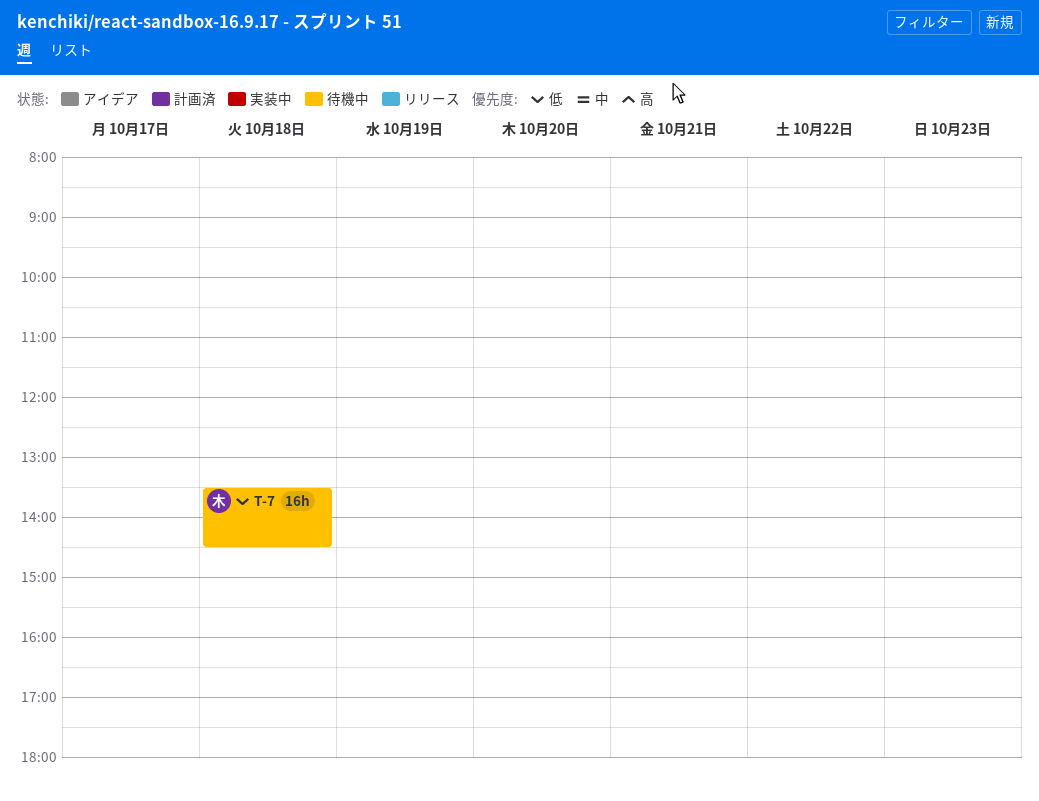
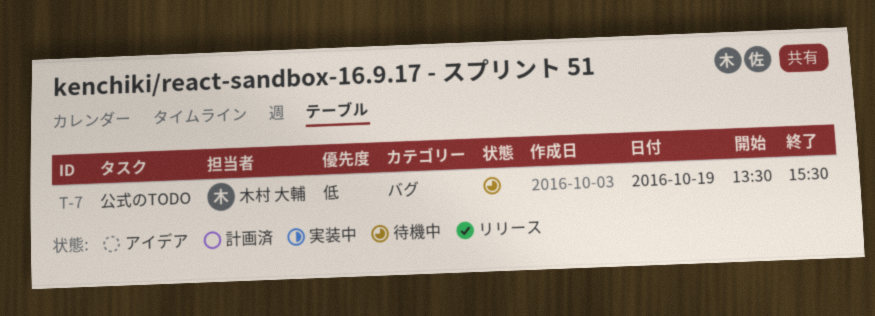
T-7, day: Oct 18 -> Oct 19
T-7, ends: 14:30 -> 15:30

